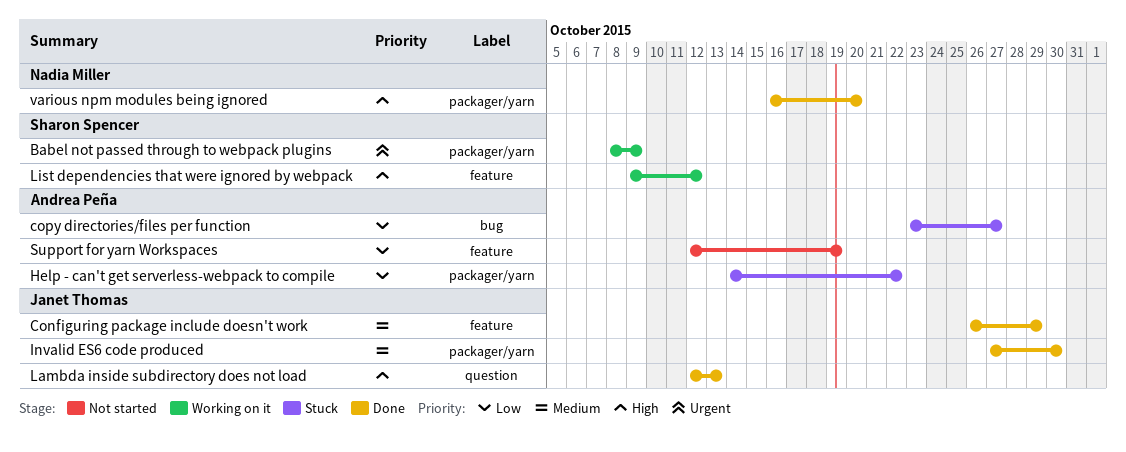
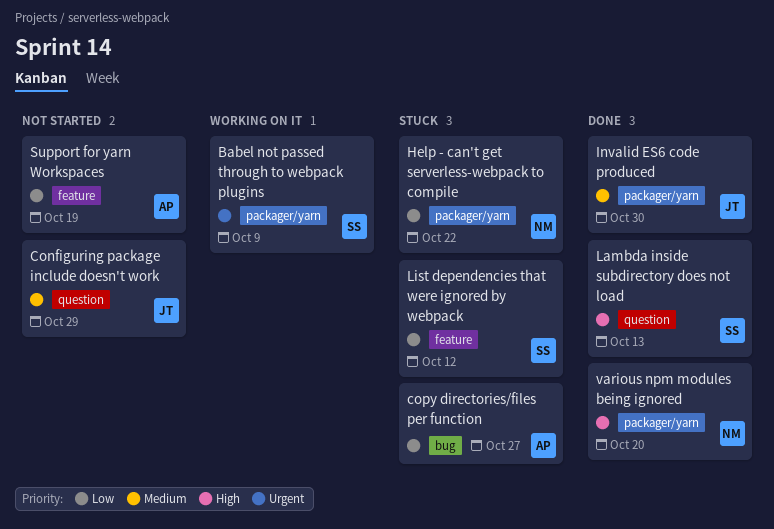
Configuring package include doesn't work, status: Done -> Not started
Configuring package include doesn't work, label: feature -> question
Help - can't get serverless-webpack to compile, owner: Andrea Peña -> Nadia Miller
Lambda inside subdirectory does not load, owner: Janet Thomas -> Sharon Spencer
List dependencies that were ignored by webpack, status: Working on it -> Stuck
List dependencies that were ignored by webpack, priority: High -> Low

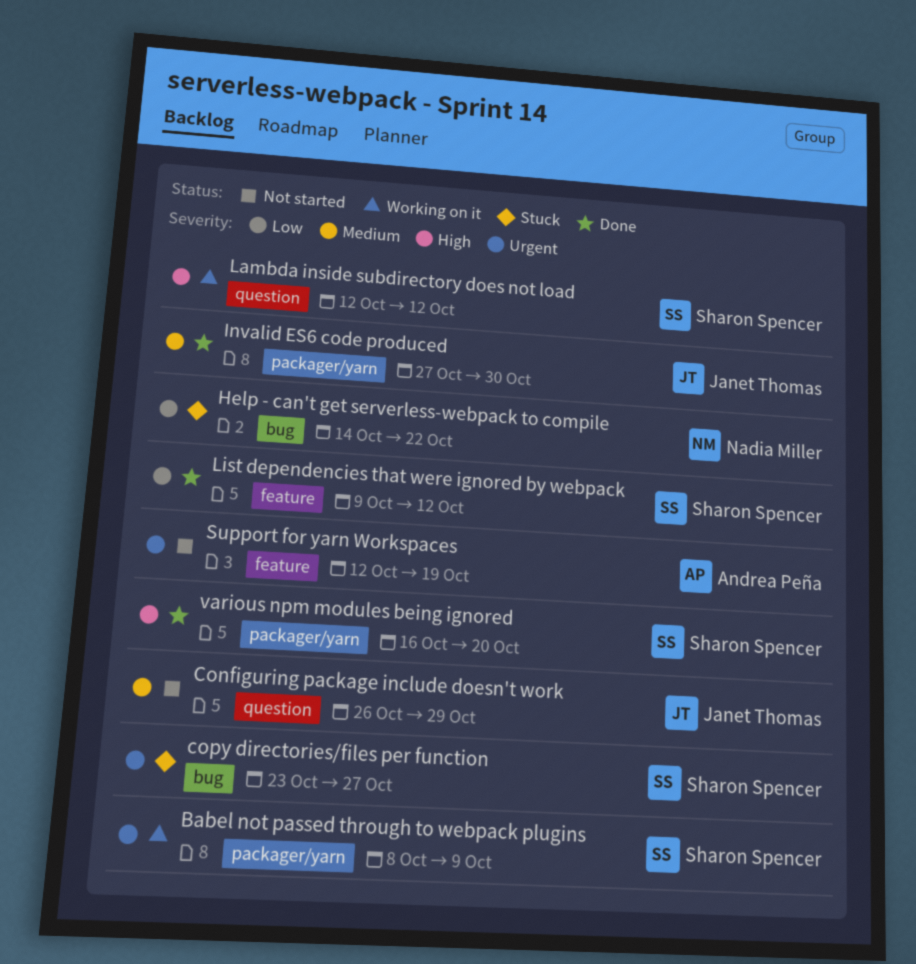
copy directories/files per function, owner: Andrea Peña -> Sharon Spencer
copy directories/files per function, priority: Low -> Urgent
Help - can't get serverless-webpack to compile, label: packager/yarn -> bug
Lambda inside subdirectory does not load, status: Done -> Working on it
Lambda inside subdirectory does not load, due: Oct 13 -> Oct 12
List dependencies that were ignored by webpack, status: Stuck -> Done
Support for yarn Workspaces, priority: Low -> Urgent
various npm modules being ignored, owner: Nadia Miller -> Sharon Spencer

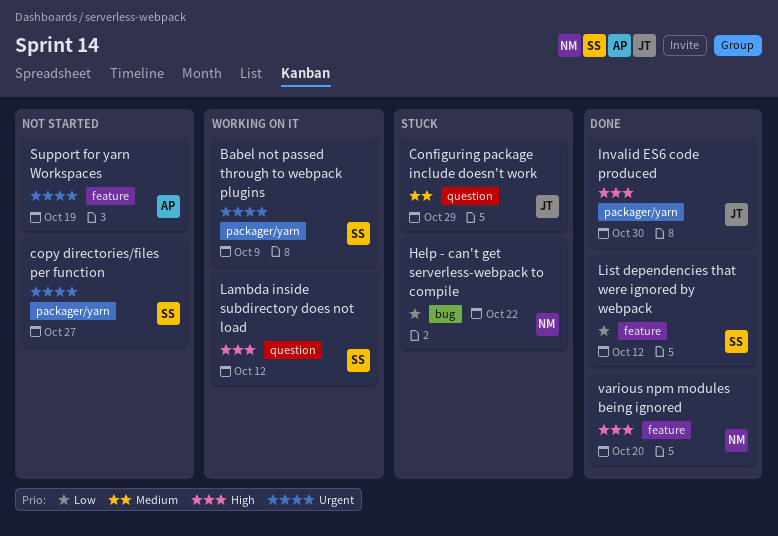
Configuring package include doesn't work, status: Not started -> Stuck
copy directories/files per function, status: Stuck -> Not started
copy directories/files per function, label: bug -> packager/yarn
Invalid ES6 code produced, priority: Medium -> High
various npm modules being ignored, owner: Sharon Spencer -> Nadia Miller
various npm modules being ignored, label: packager/yarn -> feature

